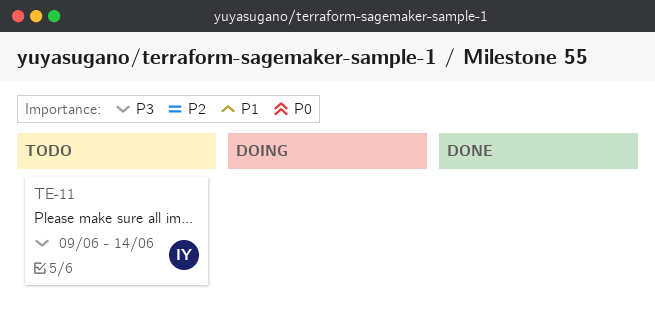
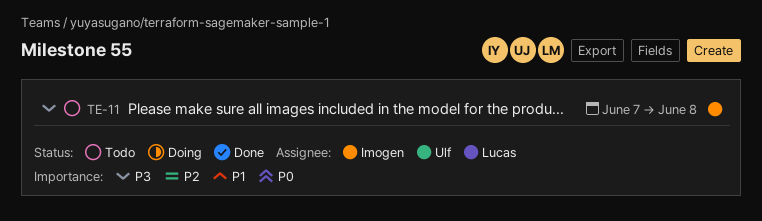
TE-11, start: Jun 9 -> Jun 7
TE-11, due: Jun 14 -> Jun 8

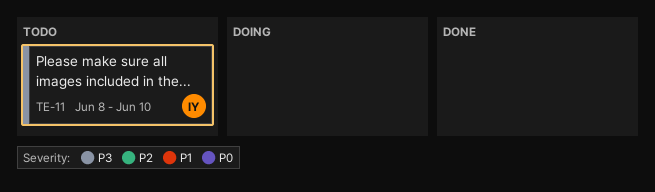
TE-11, start: Jun 7 -> Jun 8
TE-11, due: Jun 8 -> Jun 10

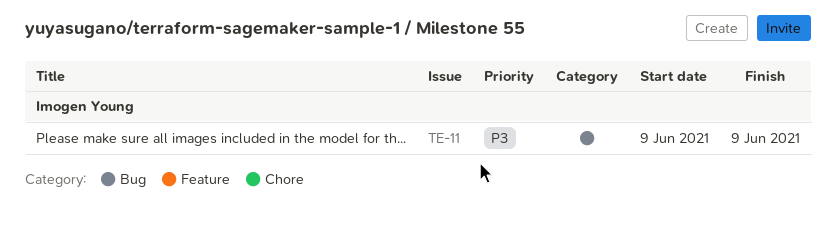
TE-11, start: Jun 8 -> Jun 9
TE-11, due: Jun 10 -> Jun 9

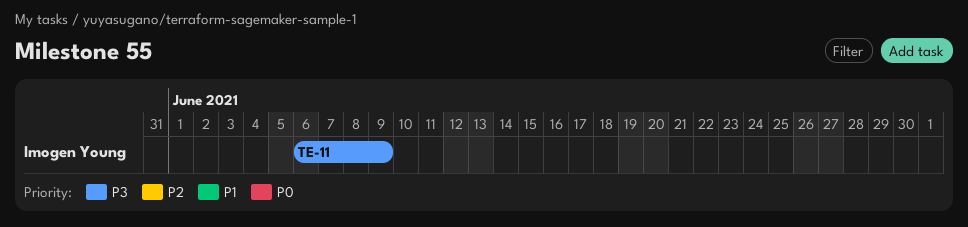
TE-11, start: Jun 9 -> Jun 6

